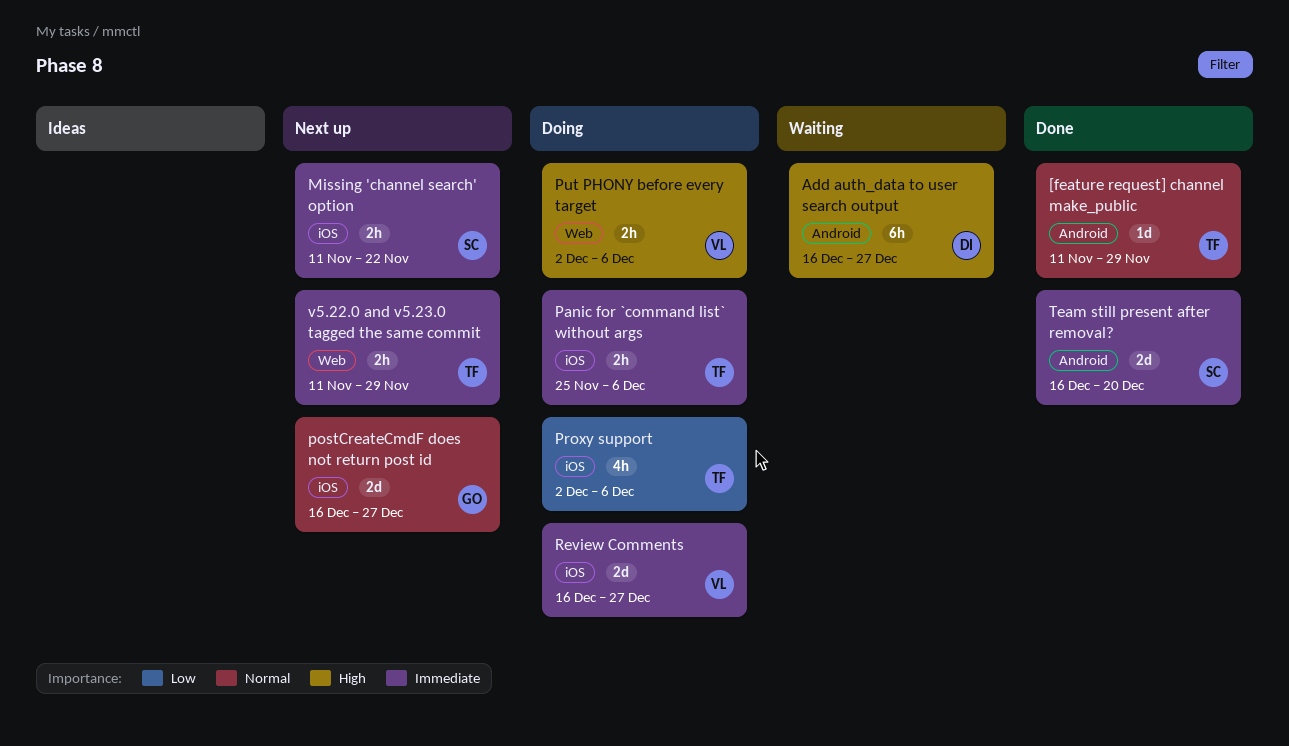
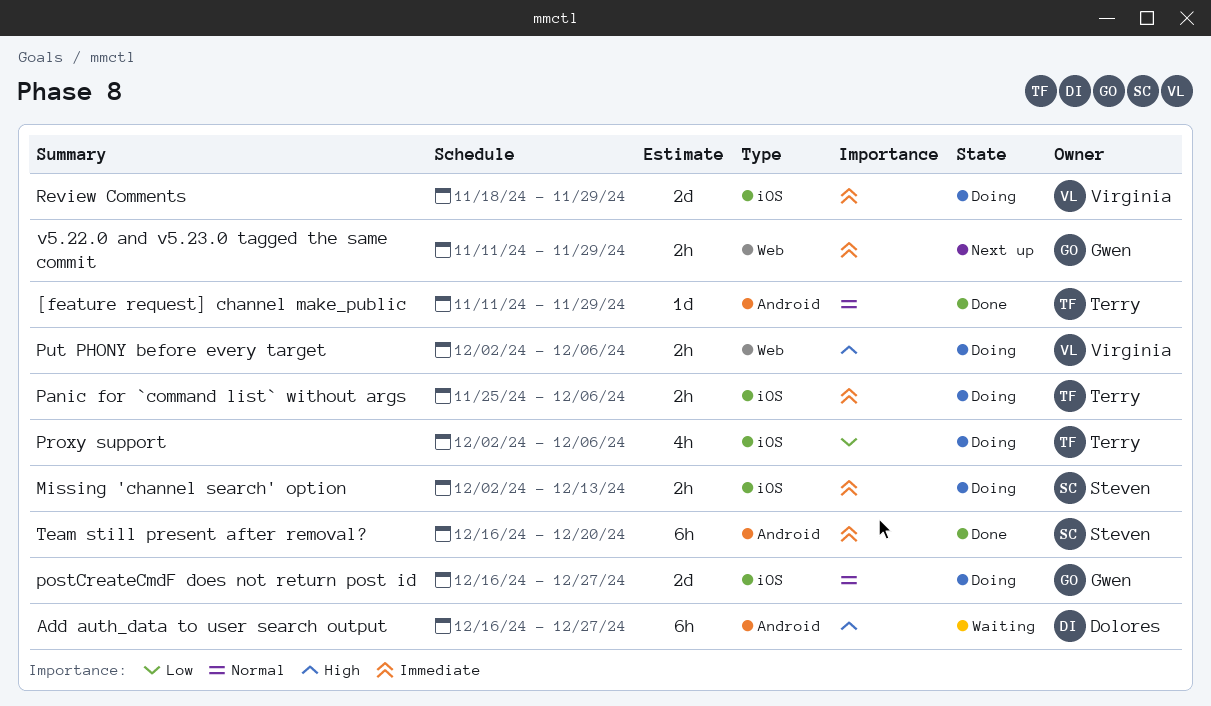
Missing 'channel search' option, status: Next up -> Doing
Missing 'channel search' option, start: Nov 11 -> Dec 2
Missing 'channel search' option, due: Nov 22 -> Dec 13
postCreateCmdF does not return post id, status: Next up -> Doing
Review Comments, start: Dec 16 -> Nov 18
Review Comments, due: Dec 27 -> Nov 29
Team still present after removal?, estimate: 2d -> 6h
v5.22.0 and v5.23.0 tagged the same commit, owner: Terry -> Gwen

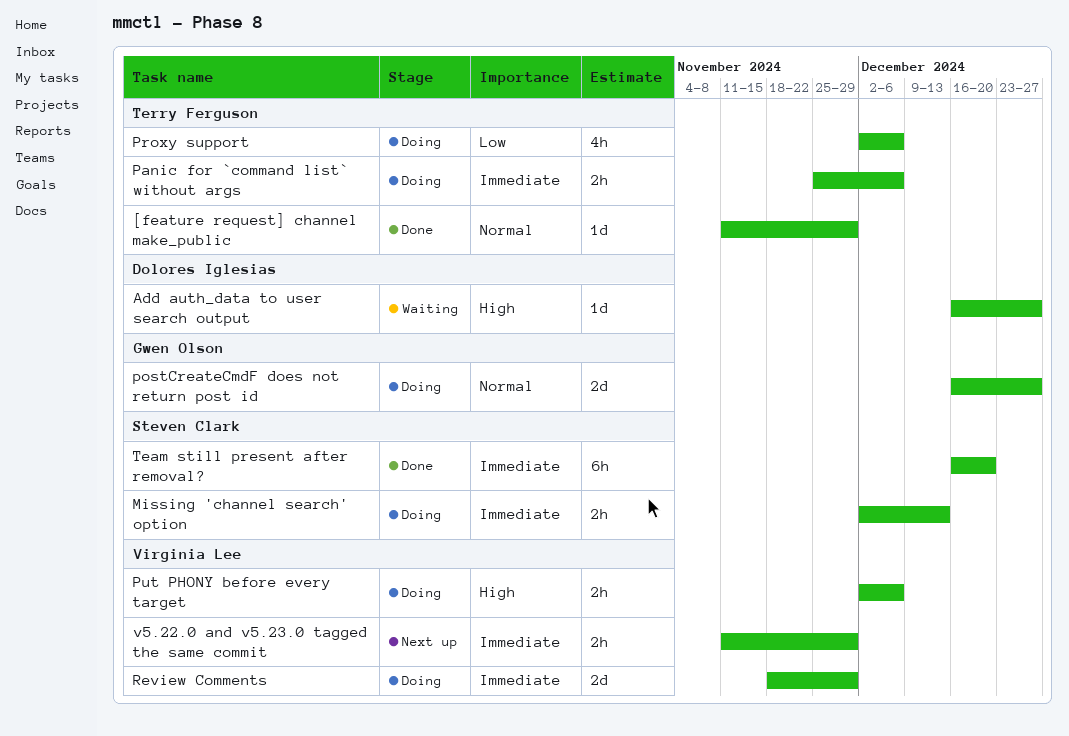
Add auth_data to user search output, estimate: 6h -> 1d
v5.22.0 and v5.23.0 tagged the same commit, owner: Gwen Olson -> Virginia Lee

